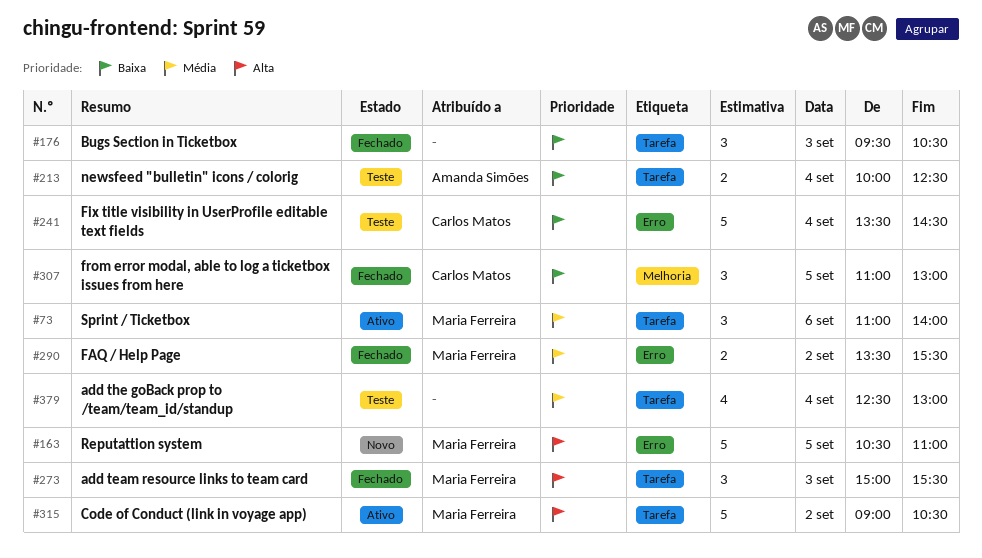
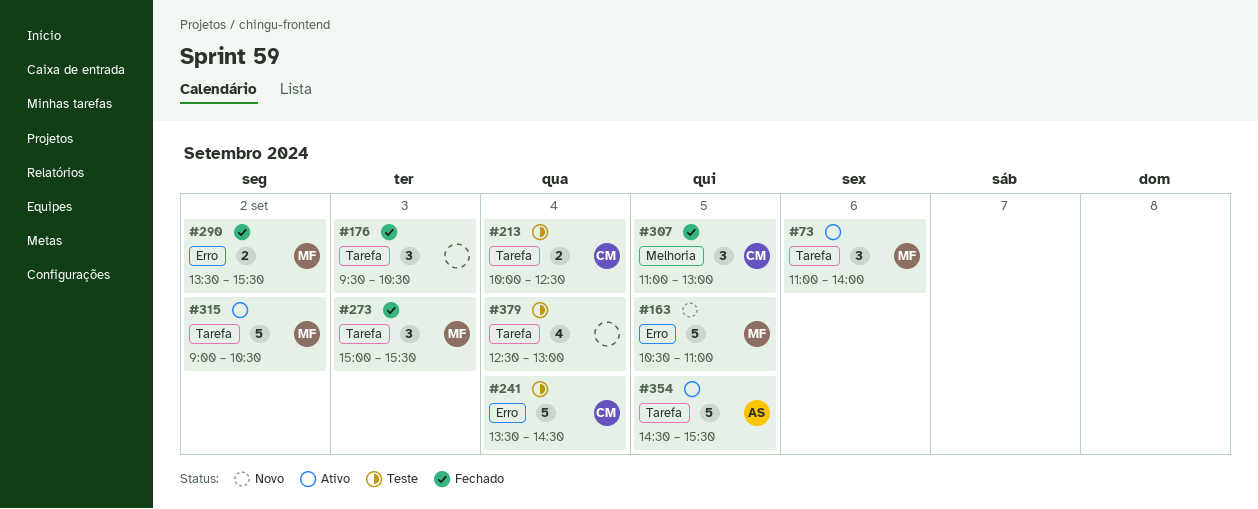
#213, owner: Amanda Simões -> Carlos Matos
#354: none -> present

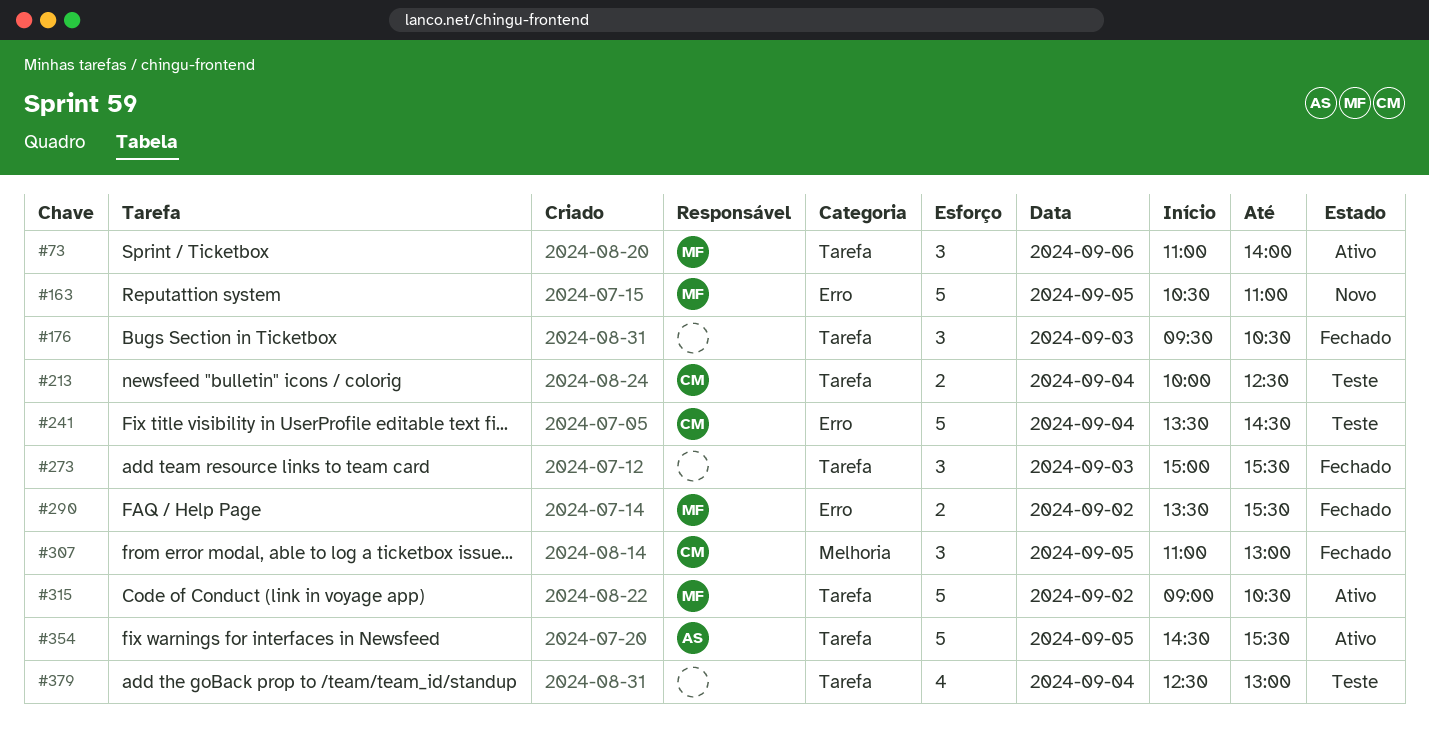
#273, owner: MF -> none

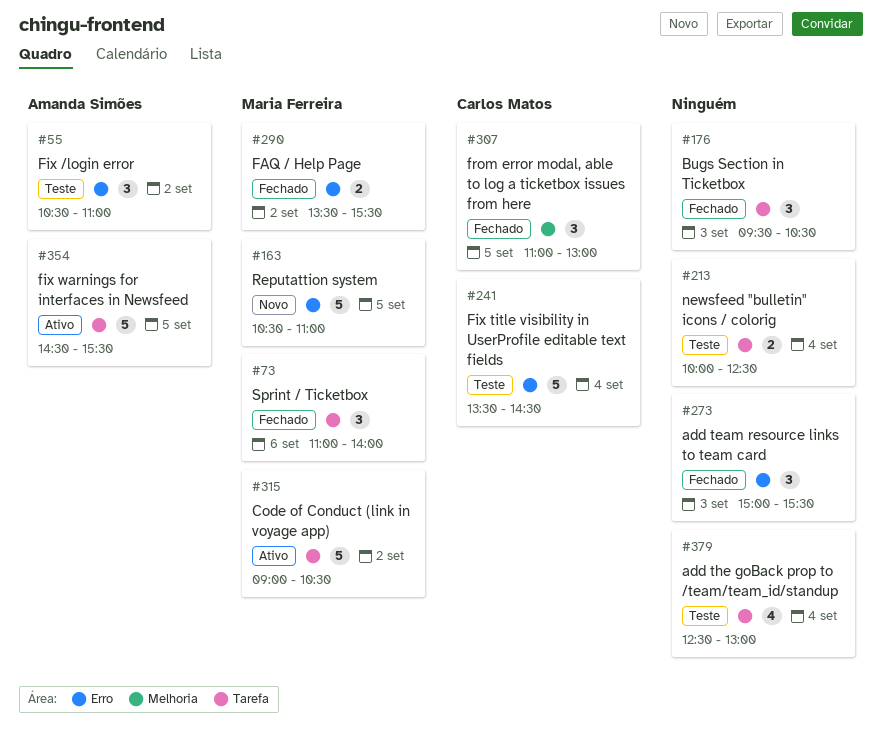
#55: none -> present
#73, status: Ativo -> Fechado
#213, owner: Carlos Matos -> none
#273, label: Tarefa -> Erro

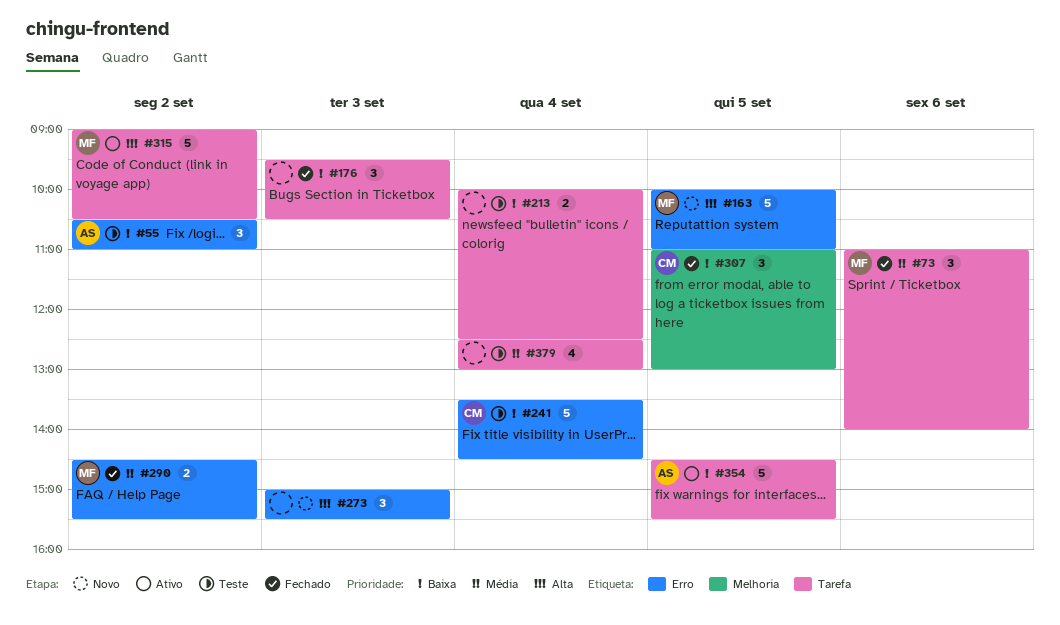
#163, begins: 10:30 -> 10:00
#273, status: Fechado -> Novo
#290, begins: 13:30 -> 14:30

